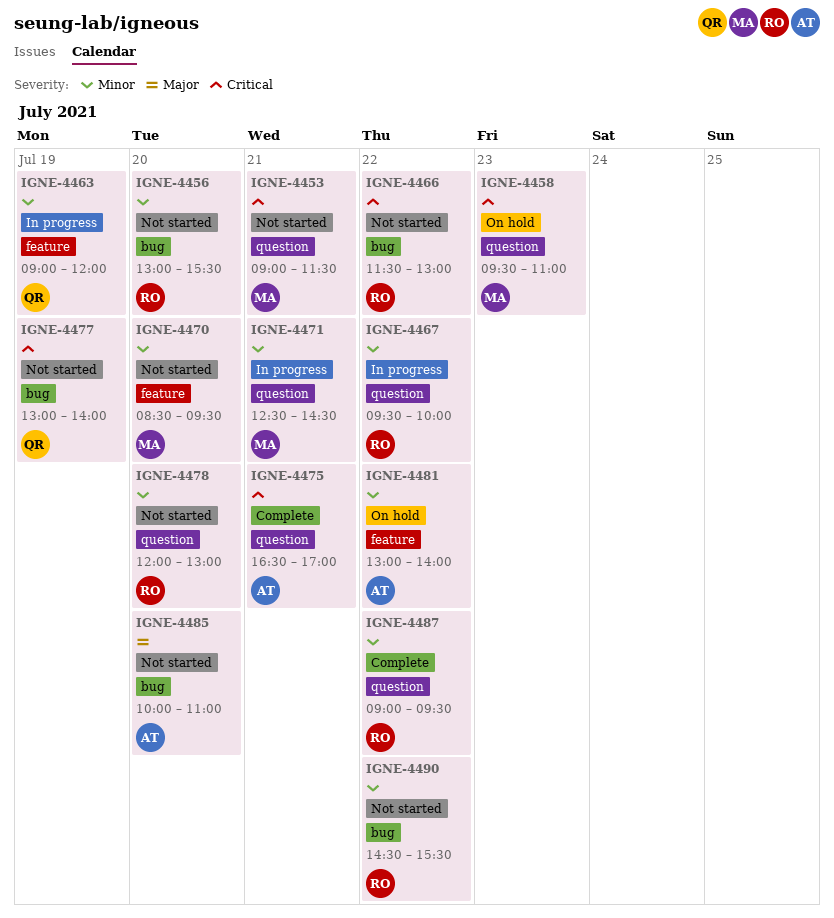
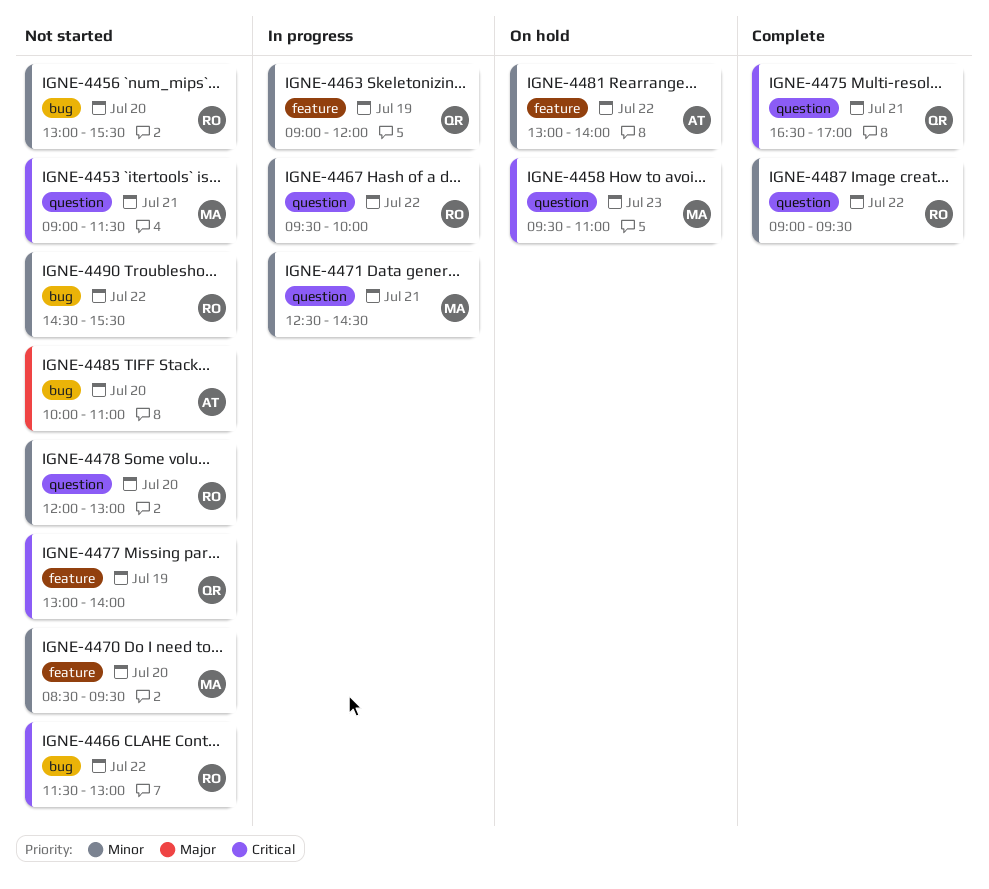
IGNE-4475, owner: AT -> QR
IGNE-4477, label: bug -> feature

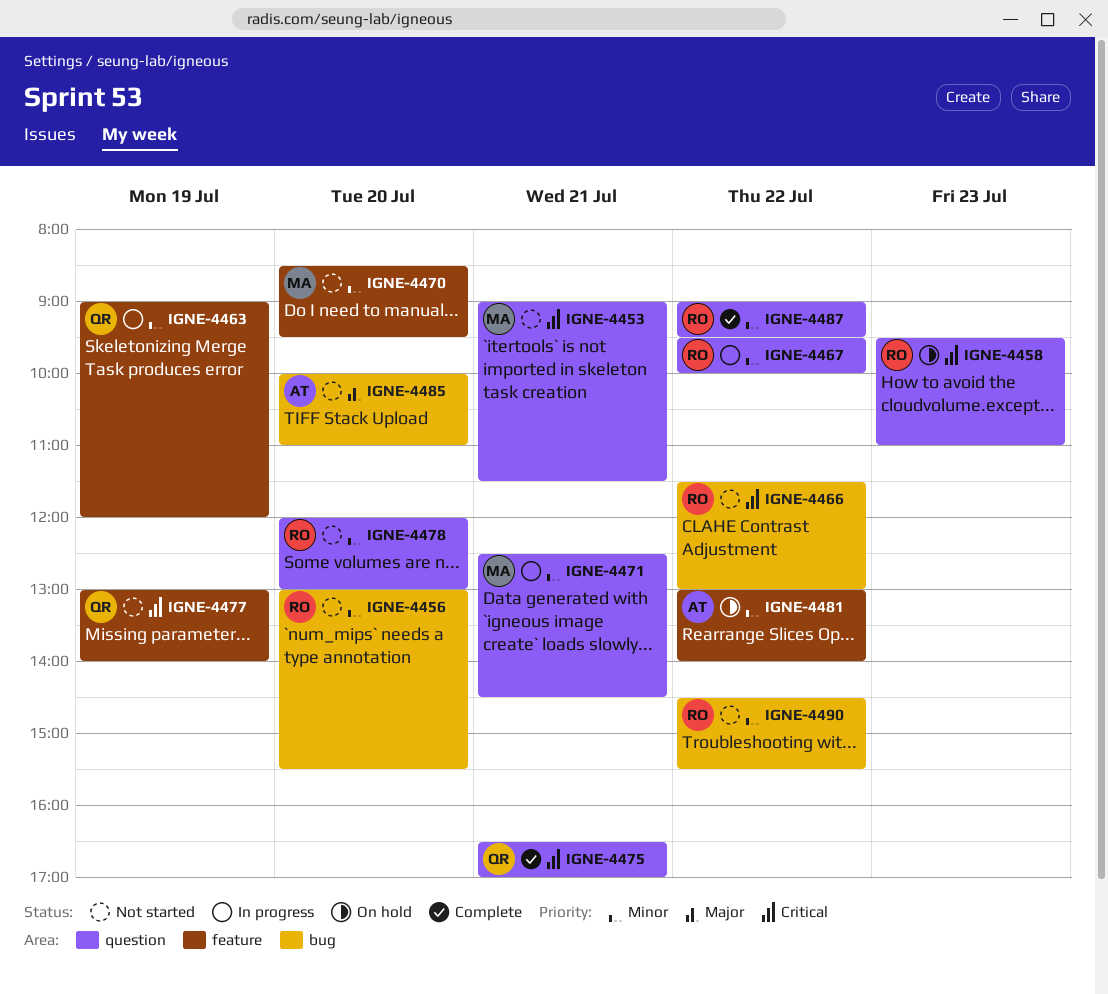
IGNE-4458, owner: MA -> RO

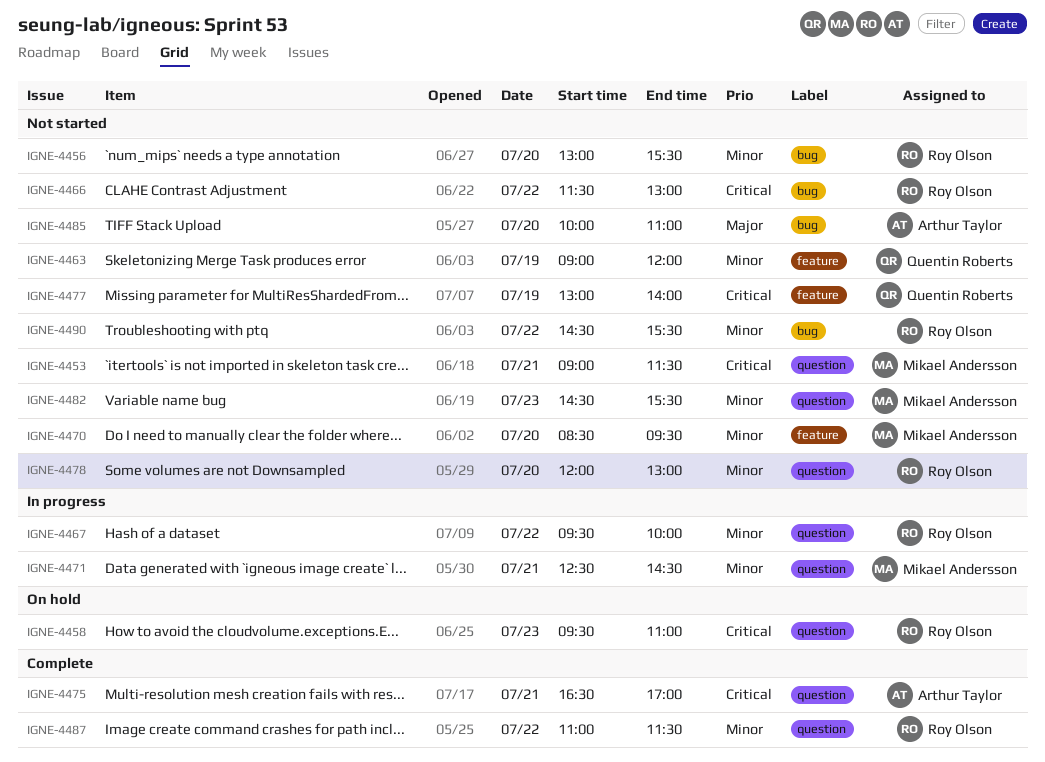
IGNE-4463, status: In progress -> Not started
IGNE-4475, owner: Quentin Roberts -> Arthur Taylor
IGNE-4481: present -> none
IGNE-4482: none -> present
IGNE-4487, begins: 09:00 -> 11:00
IGNE-4487, ends: 09:30 -> 11:30

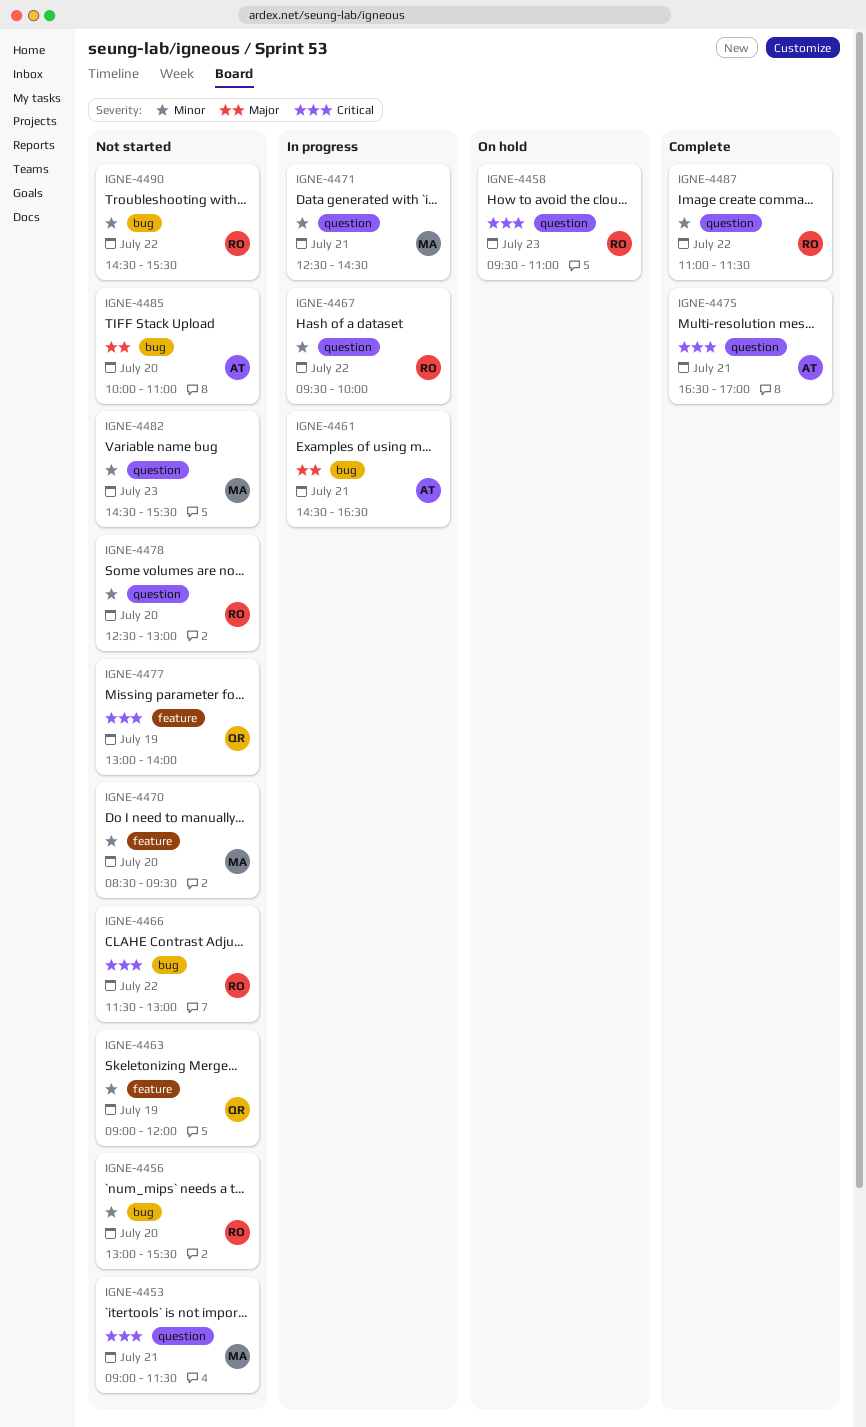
IGNE-4461: none -> present
IGNE-4478, begins: 12:00 -> 12:30

